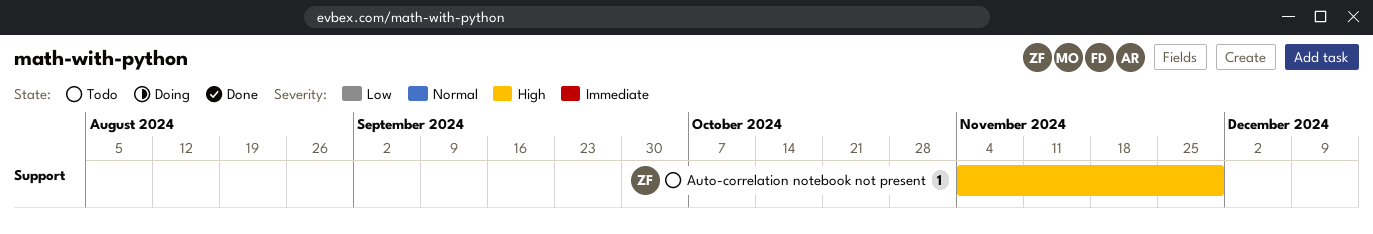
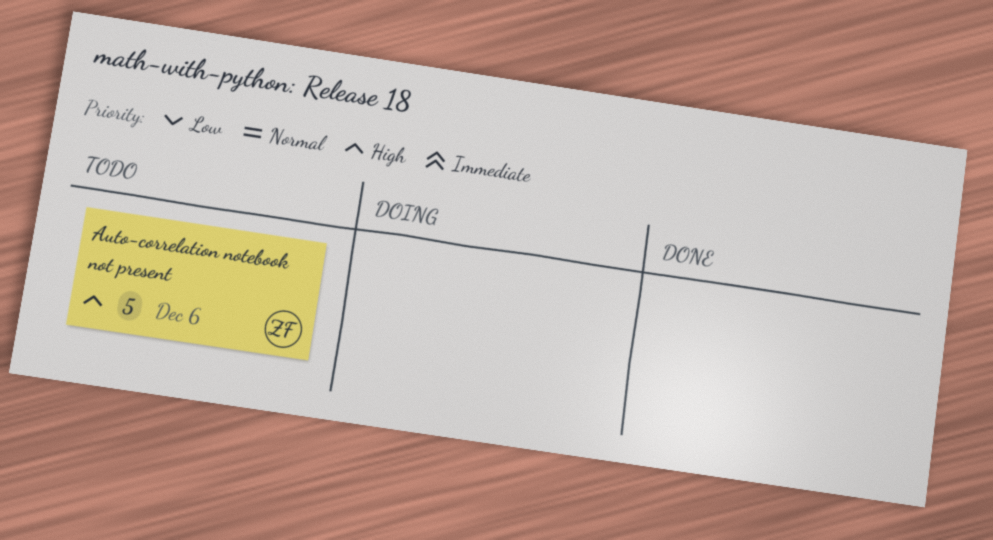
Auto-correlation notebook not present, estimate: 1 -> 5
Auto-correlation notebook not present, due: Nov 29 -> Dec 6

